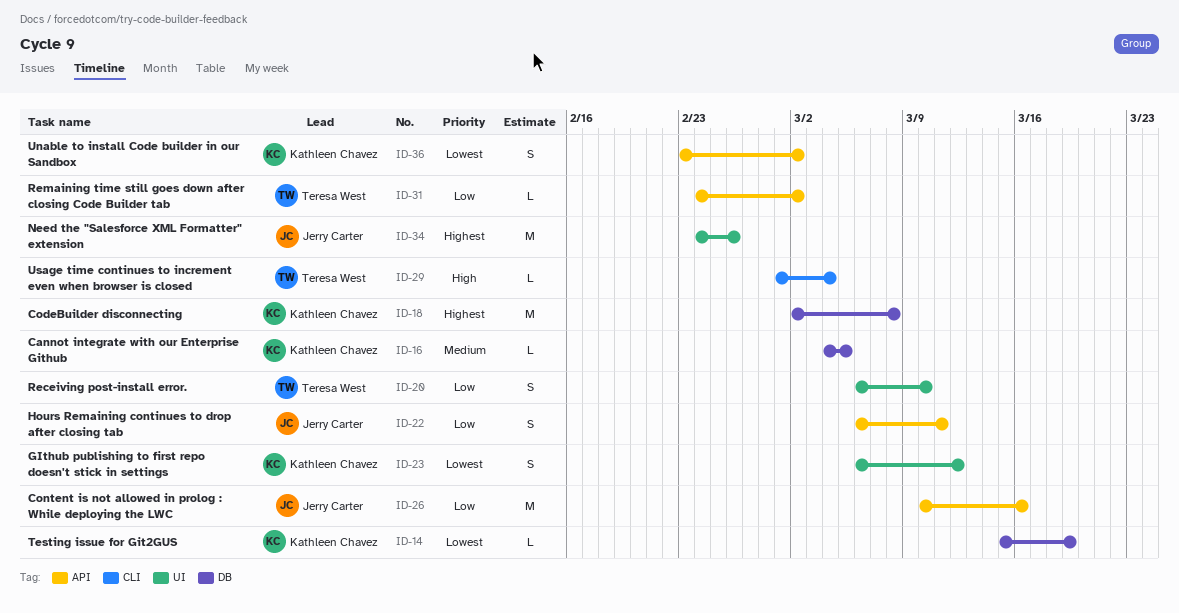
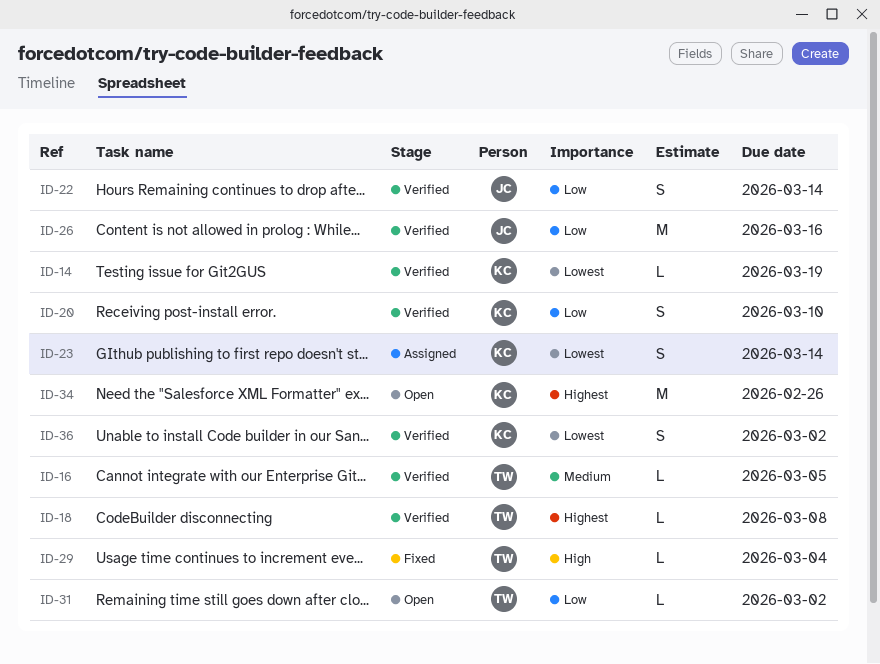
ID-16, owner: Kathleen Chavez -> Teresa West
ID-18, owner: Kathleen Chavez -> Teresa West
ID-18, estimate: M -> L
ID-20, owner: Teresa West -> Kathleen Chavez
ID-22, due: Mar 11 -> Mar 14
ID-23, due: Mar 12 -> Mar 14
ID-34, owner: Jerry Carter -> Kathleen Chavez

